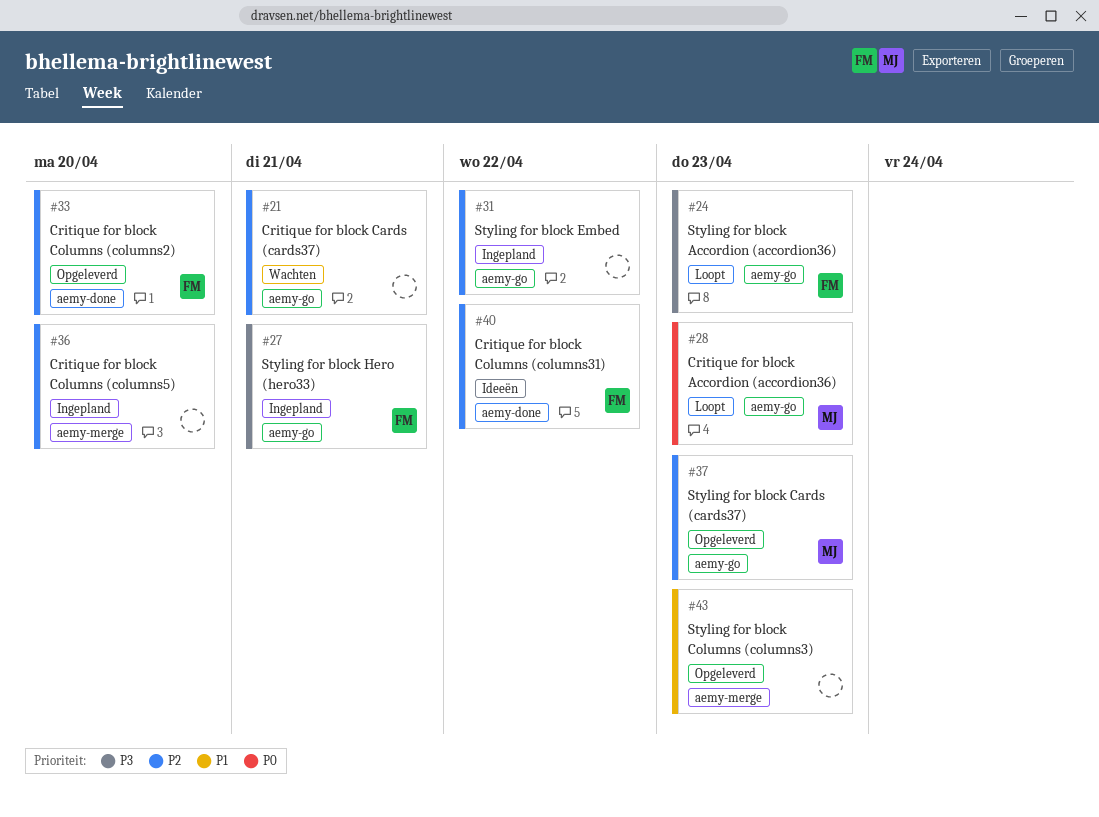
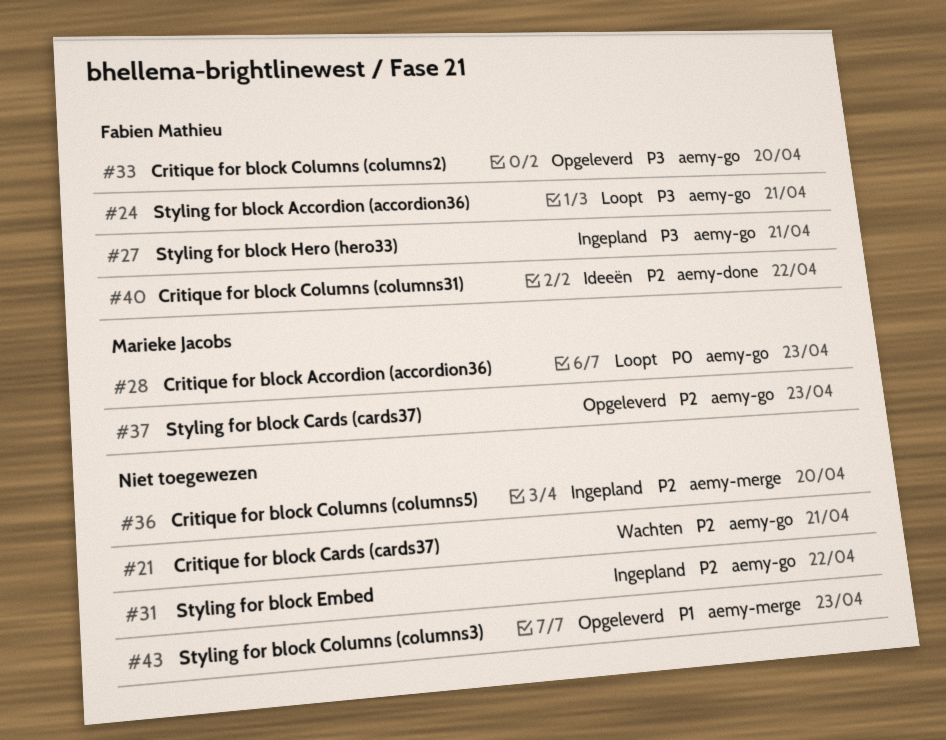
#24, due: Apr 23 -> Apr 21
#33, priority: P2 -> P3
#33, label: aemy-done -> aemy-go

